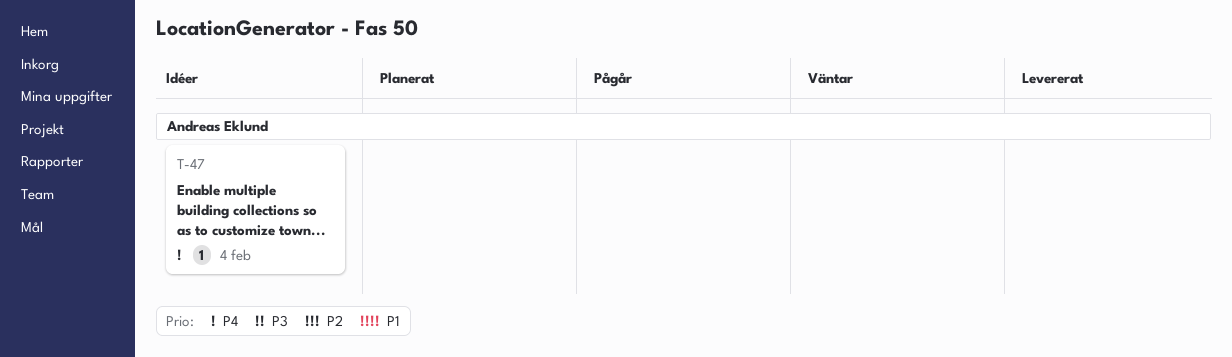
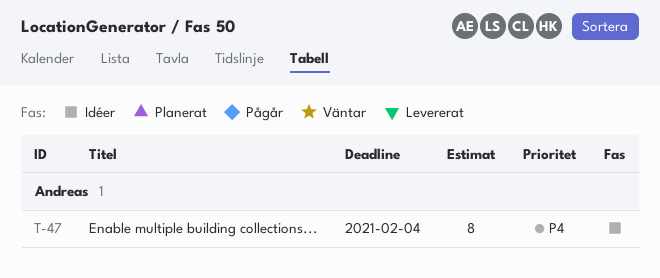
T-47, estimate: 1 -> 8

